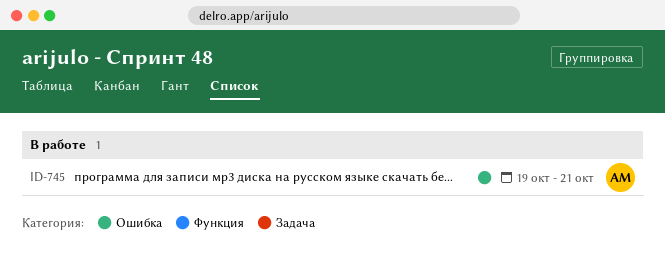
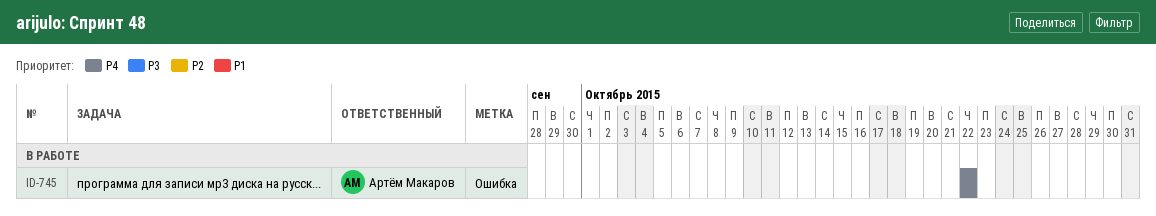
ID-745, start: Oct 19 -> Oct 22
ID-745, due: Oct 21 -> Oct 22

